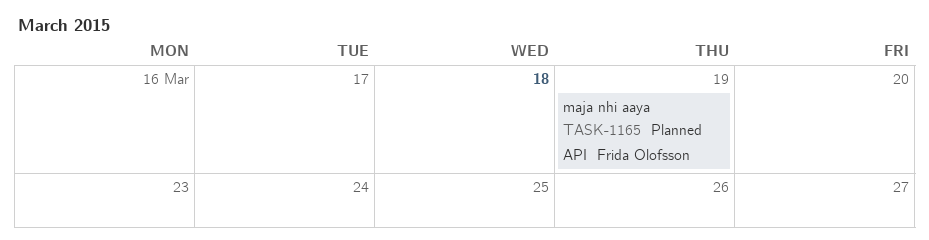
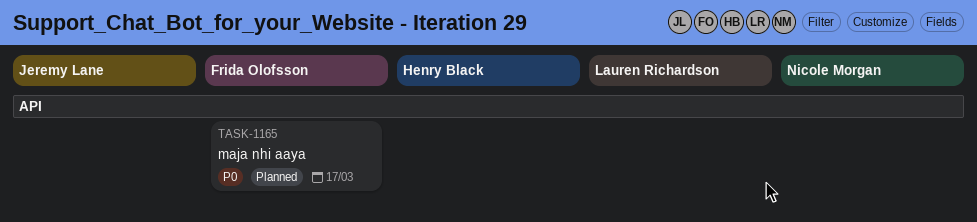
TASK-1165, due: Mar 19 -> Mar 17

